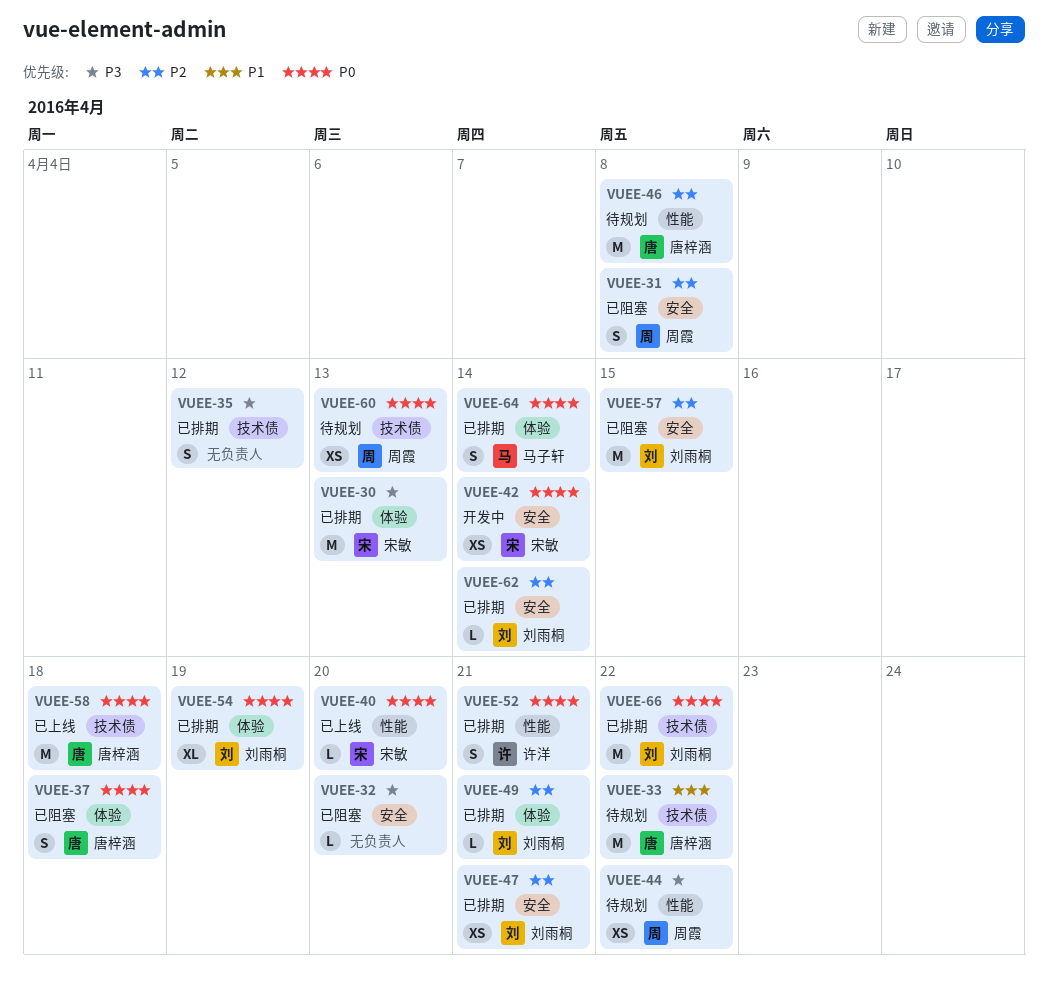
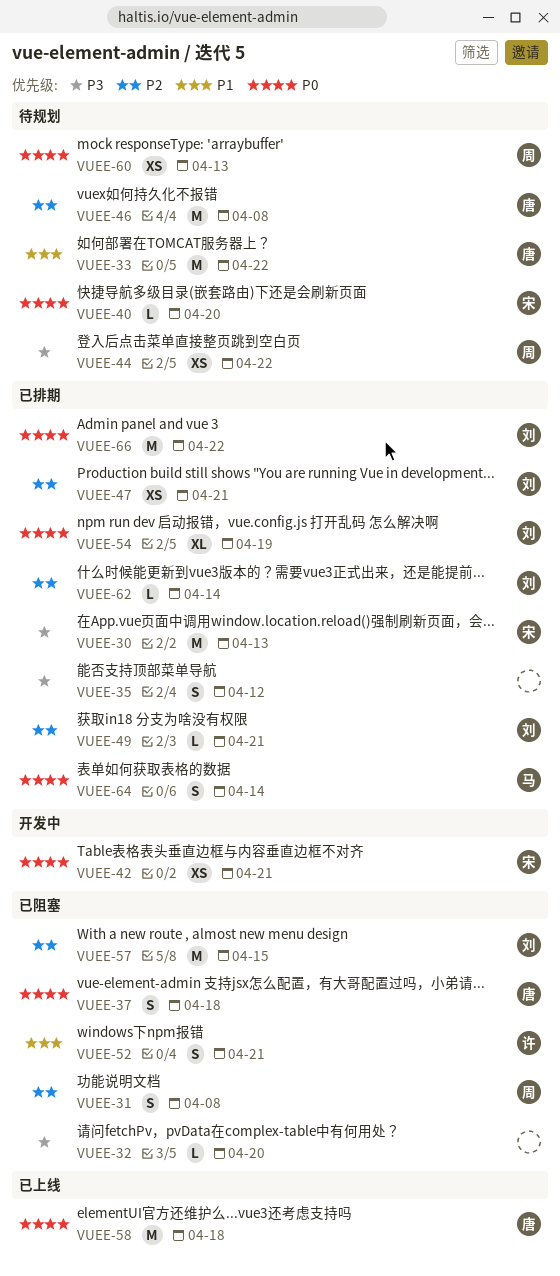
VUEE-40, status: 已上线 -> 待规划
VUEE-42, due: Apr 14 -> Apr 21
VUEE-52, status: 已排期 -> 已阻塞
VUEE-52, priority: P0 -> P1

